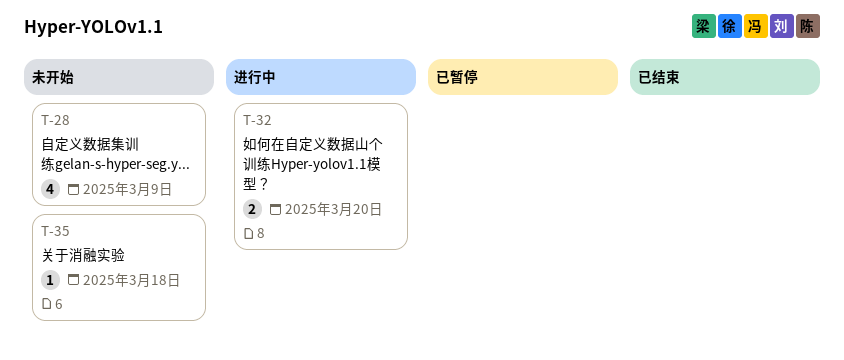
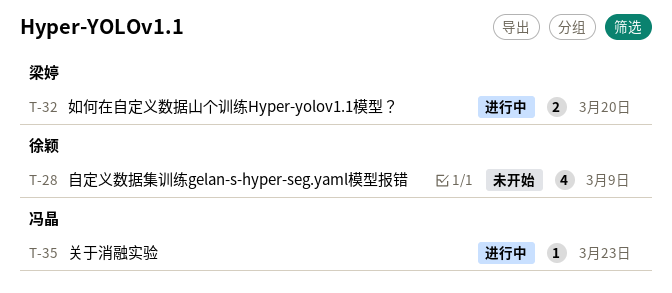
T-35, status: 未开始 -> 进行中
T-35, due: Mar 18 -> Mar 23

